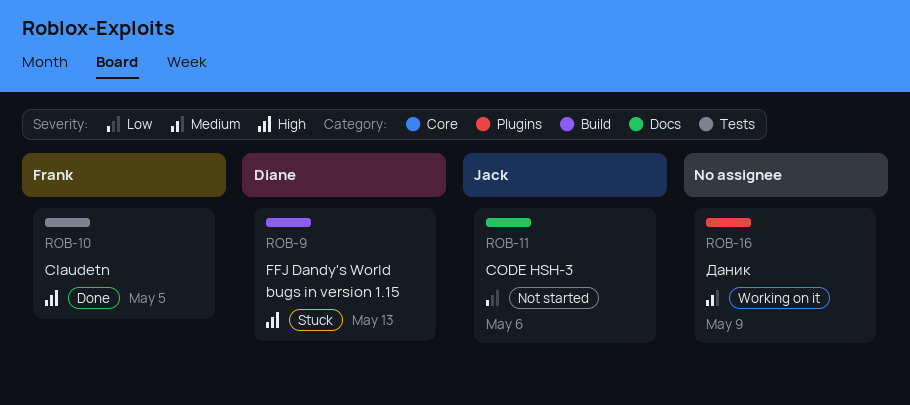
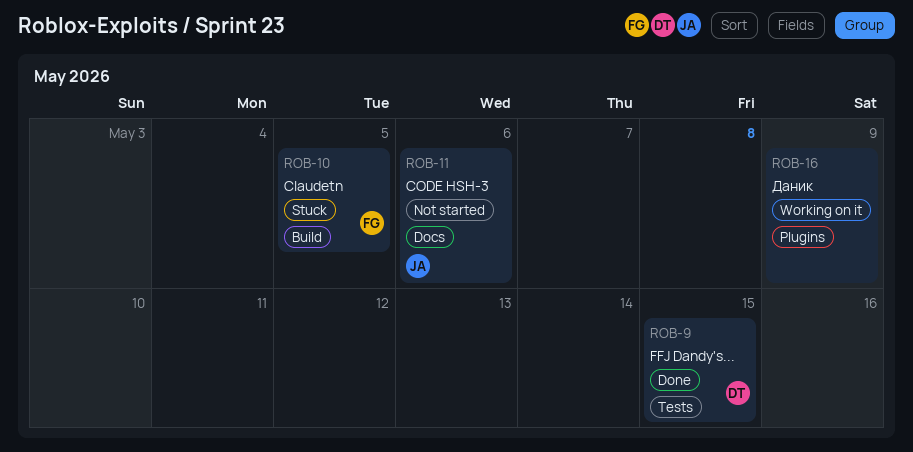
ROB-9, status: Stuck -> Done
ROB-9, label: Build -> Tests
ROB-9, due: May 13 -> May 15
ROB-10, status: Done -> Stuck
ROB-10, label: Tests -> Build

